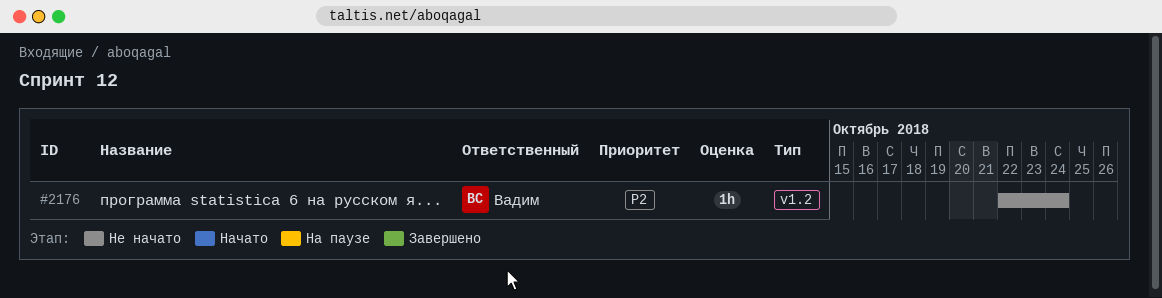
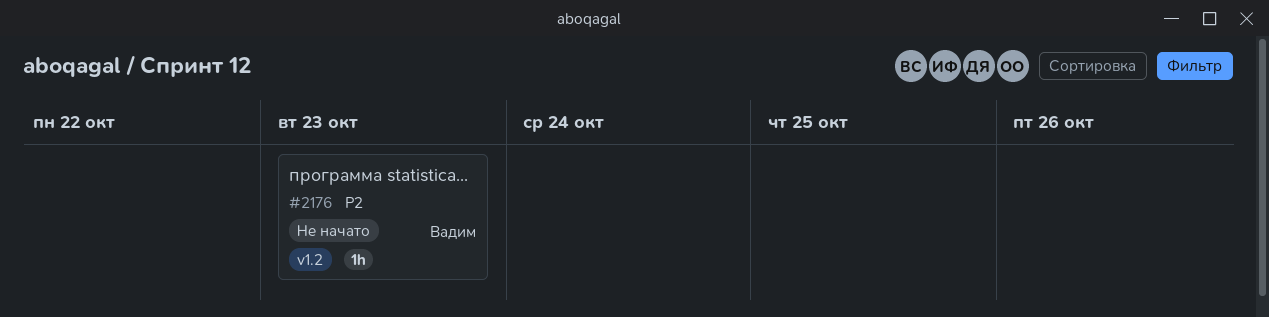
#2176, due: Oct 24 -> Oct 23

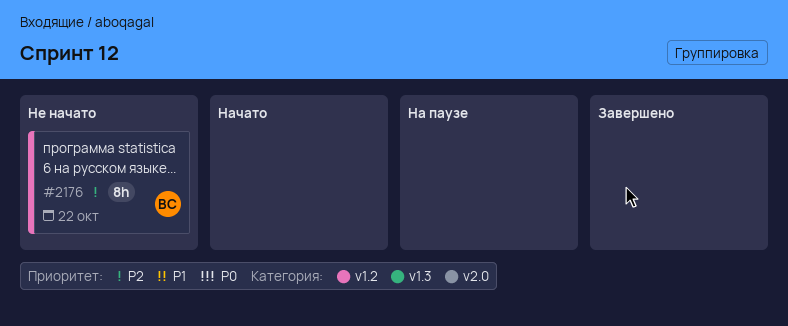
#2176, estimate: 1h -> 8h
#2176, due: Oct 23 -> Oct 22

